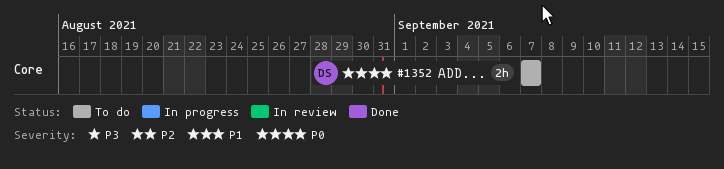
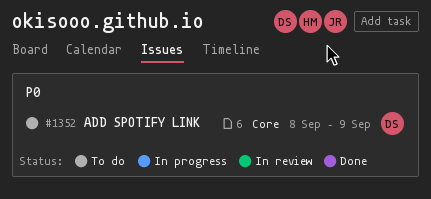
#1352, start: Sep 7 -> Sep 8
#1352, due: Sep 7 -> Sep 9

